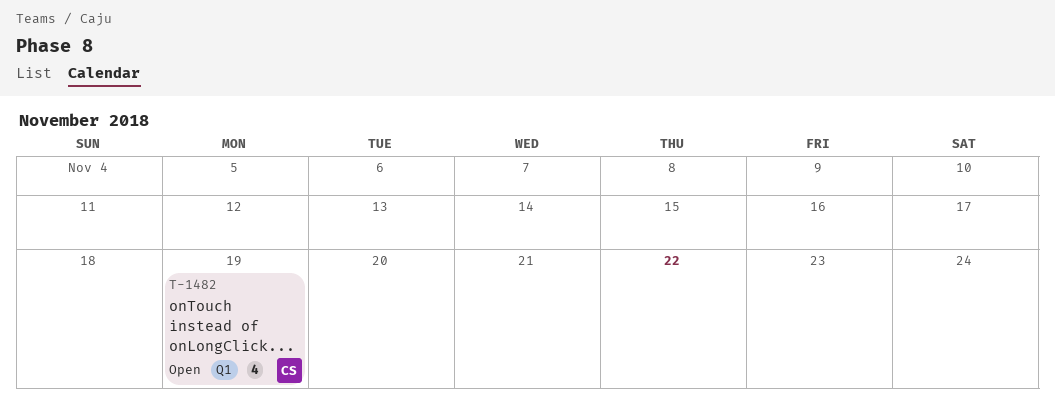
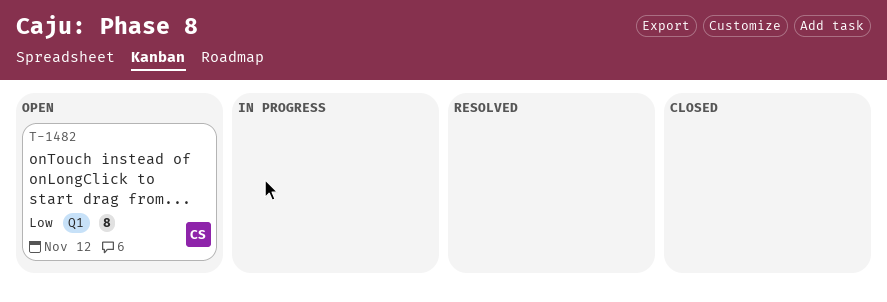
T-1482, estimate: 4 -> 8
T-1482, due: Nov 19 -> Nov 12

